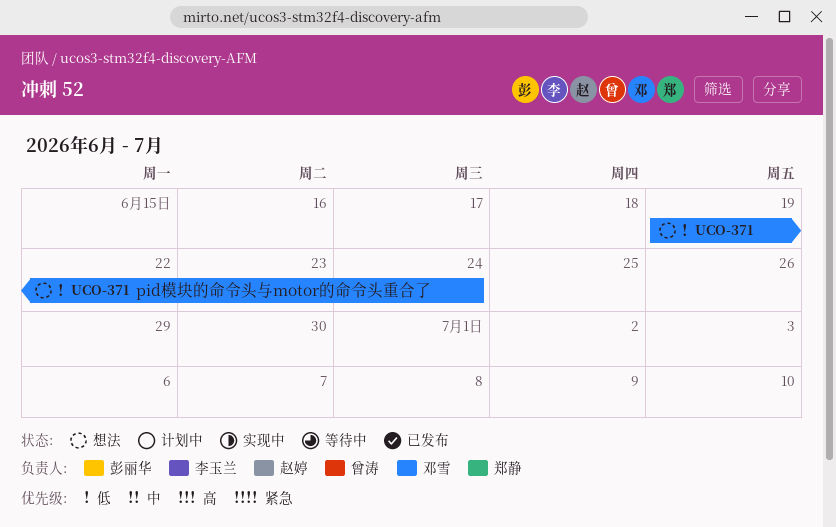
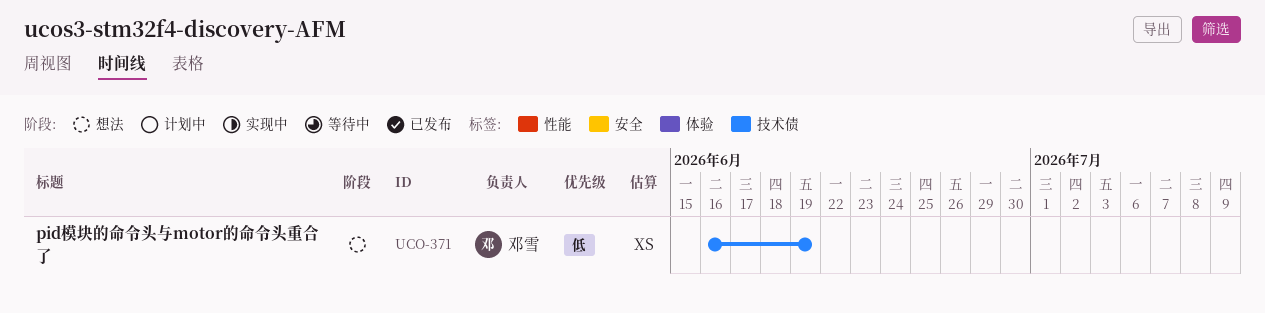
UCO-371, start: Jun 19 -> Jun 16
UCO-371, due: Jun 24 -> Jun 19

